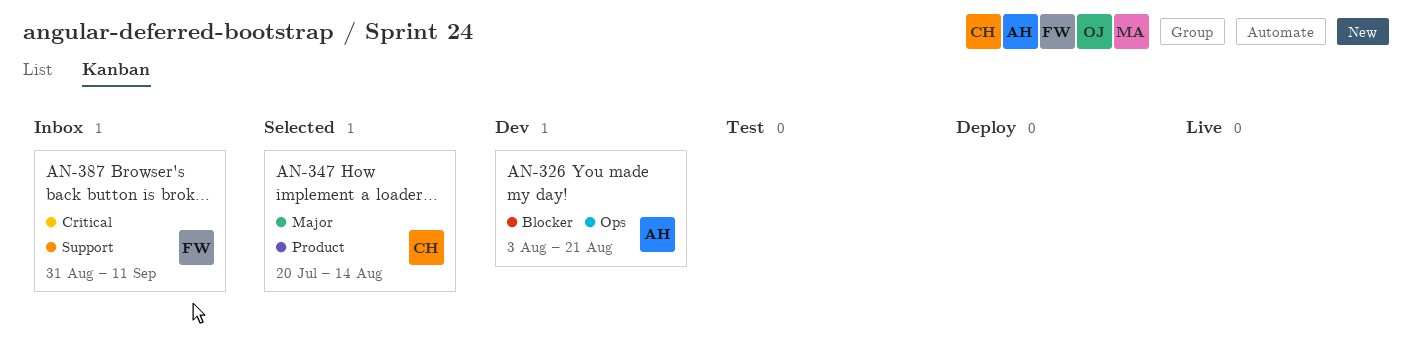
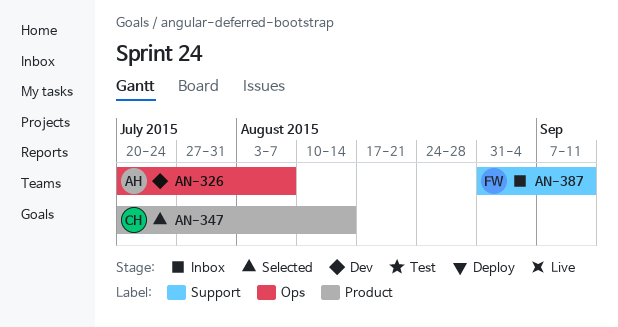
AN-326, start: Aug 3 -> Jul 20
AN-326, due: Aug 21 -> Aug 7

